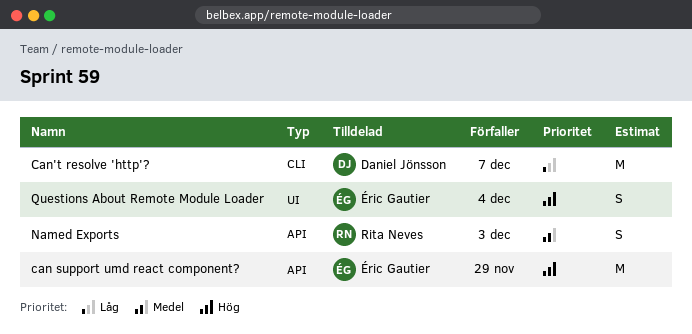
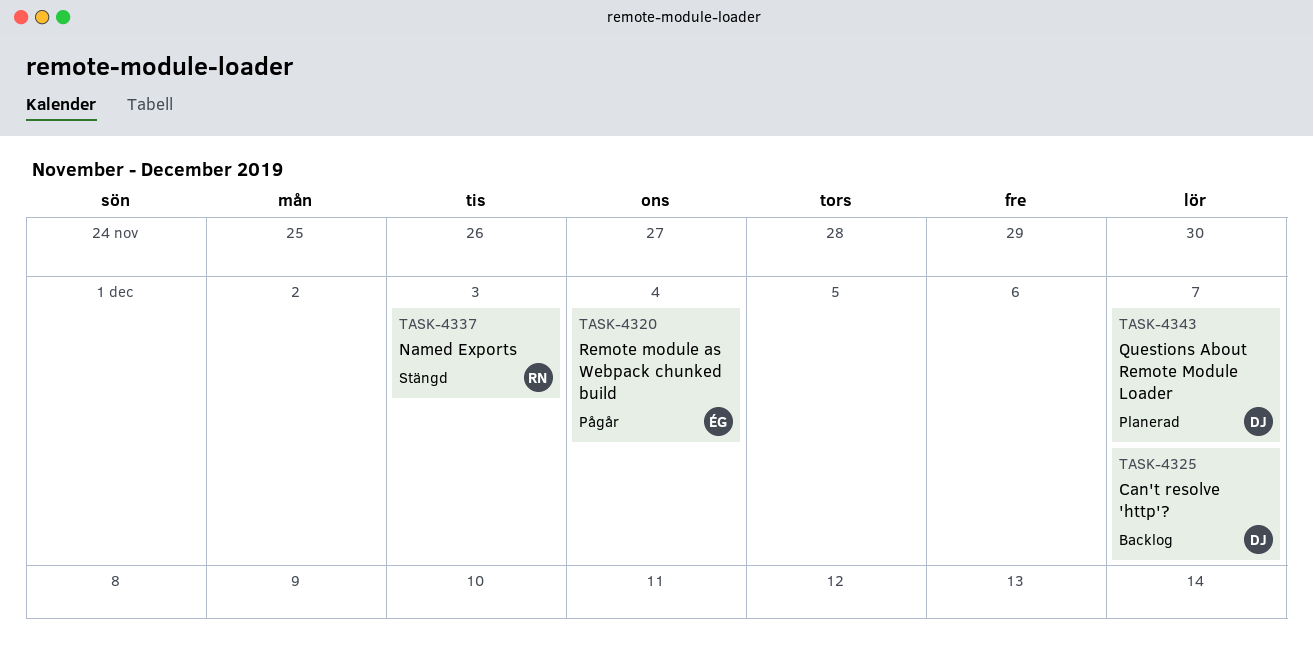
can support umd react component?: present -> none
Questions About Remote Module Loader, owner: Éric Gautier -> Daniel Jönsson
Questions About Remote Module Loader, due: Dec 4 -> Dec 7
Remote module as Webpack chunked build: none -> present

